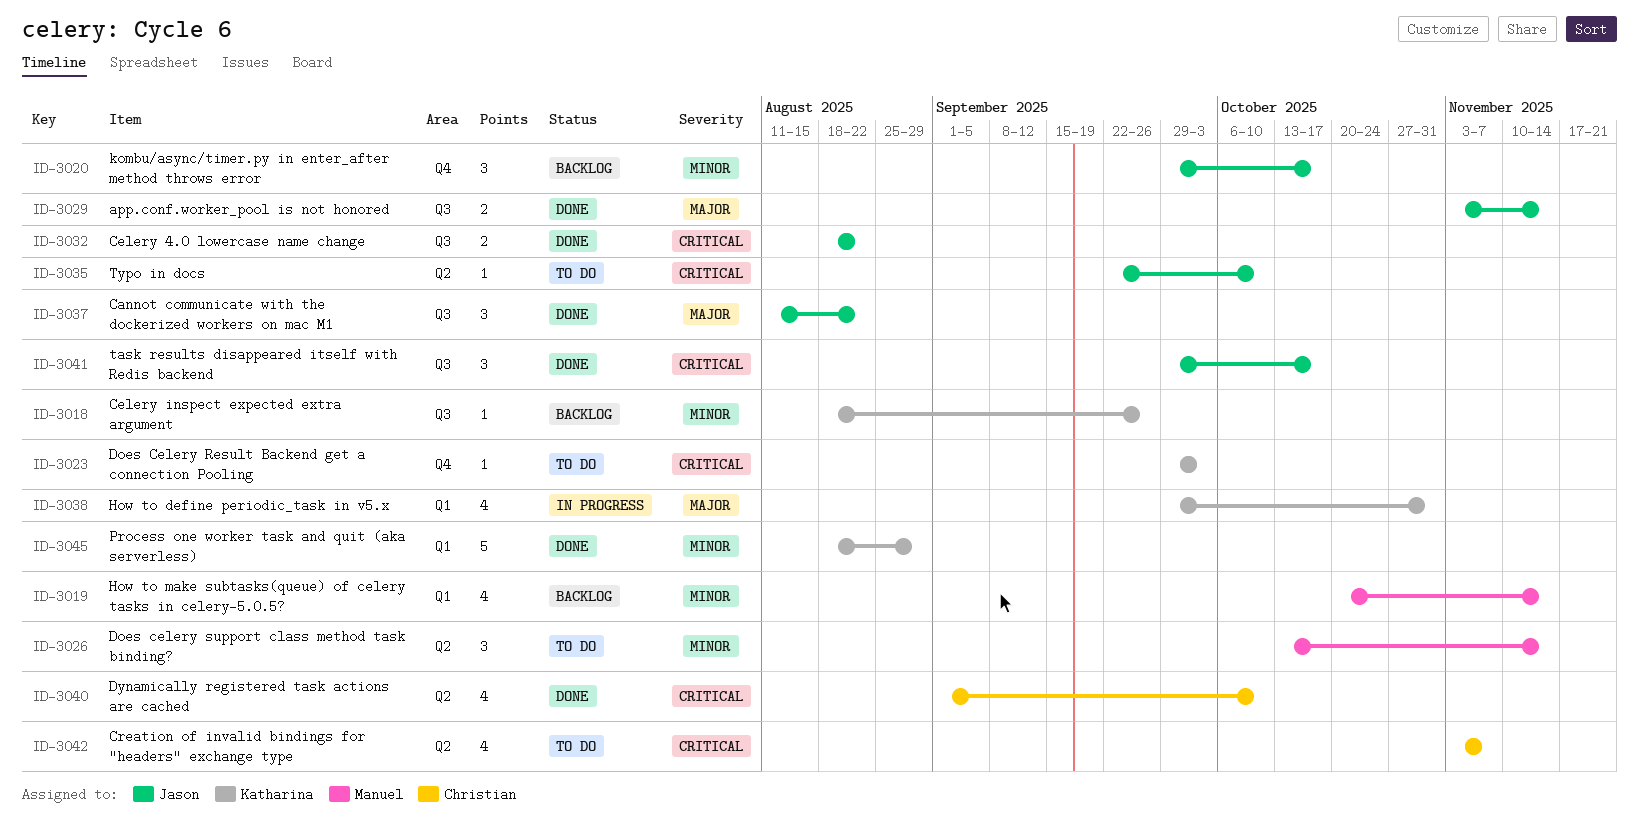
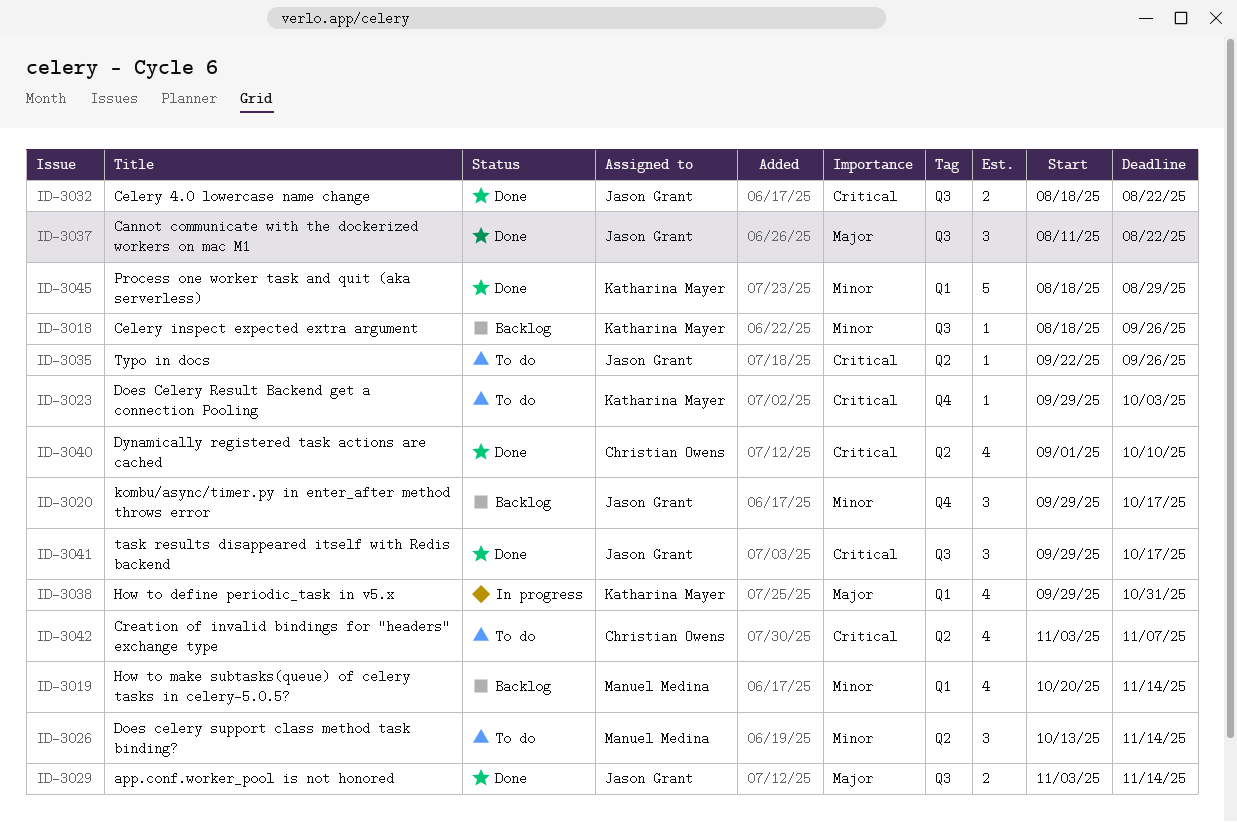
ID-3035, due: Oct 10 -> Sep 26

